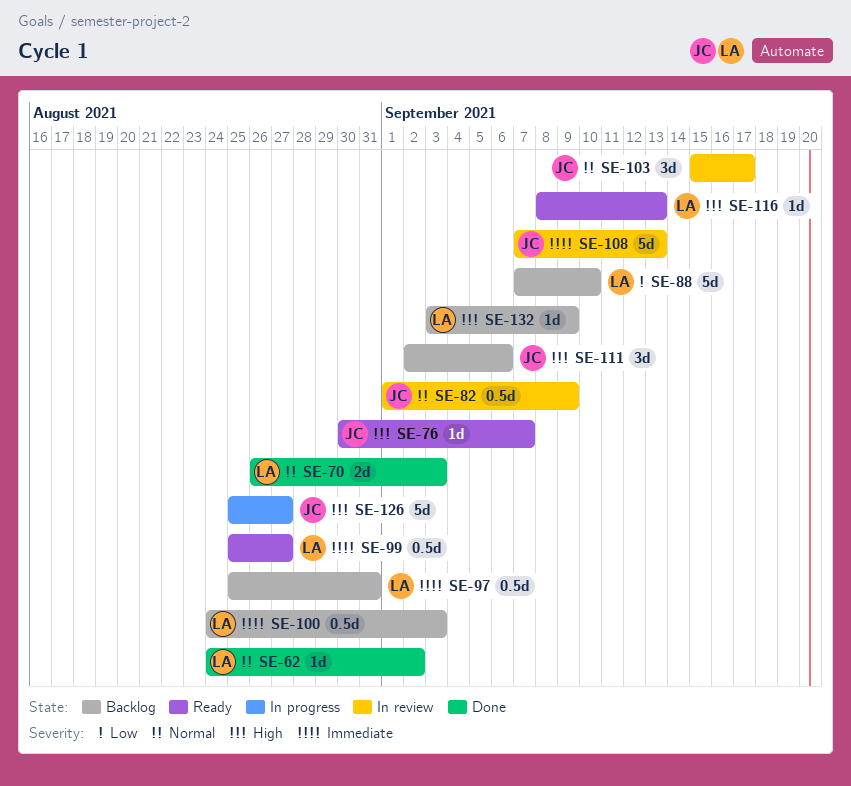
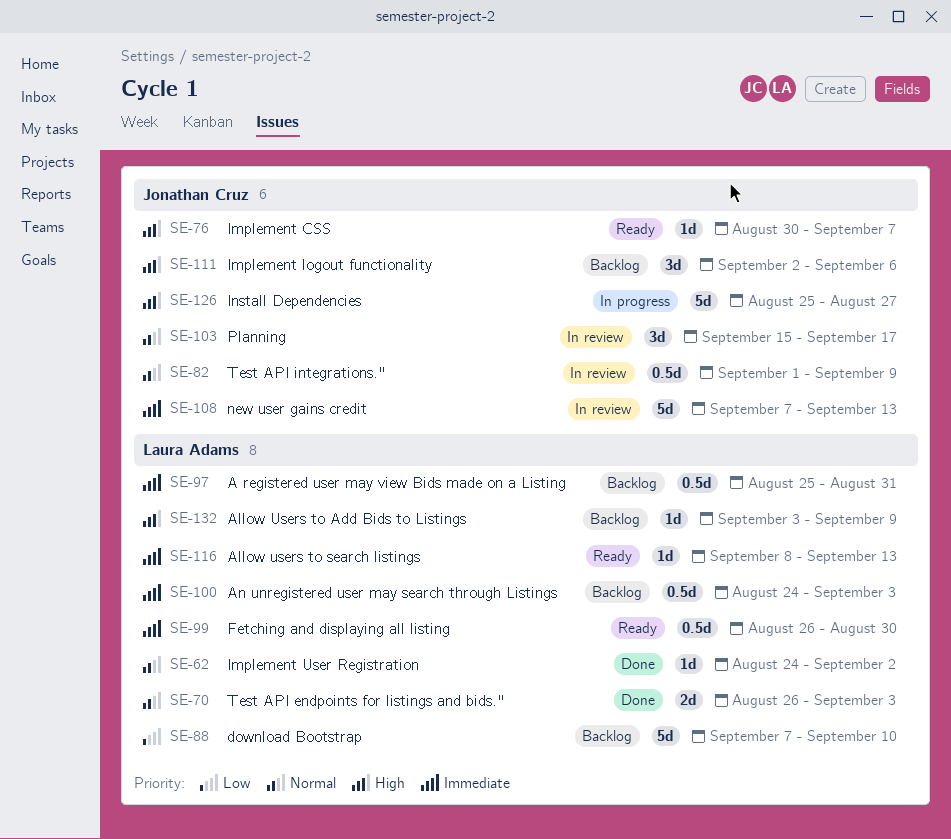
SE-99, start: Aug 25 -> Aug 26
SE-99, due: Aug 27 -> Aug 30
SE-116, priority: High -> Immediate

